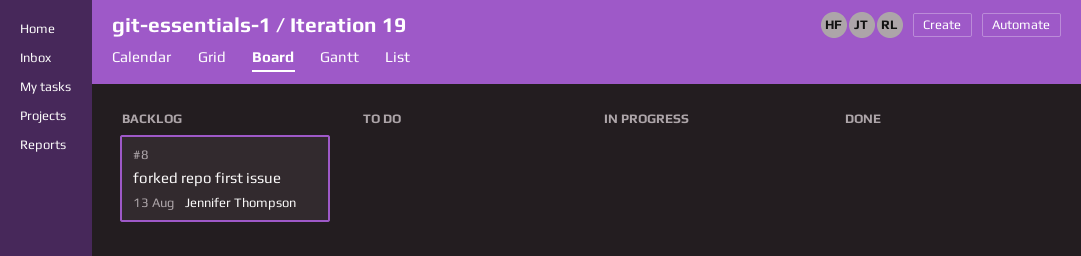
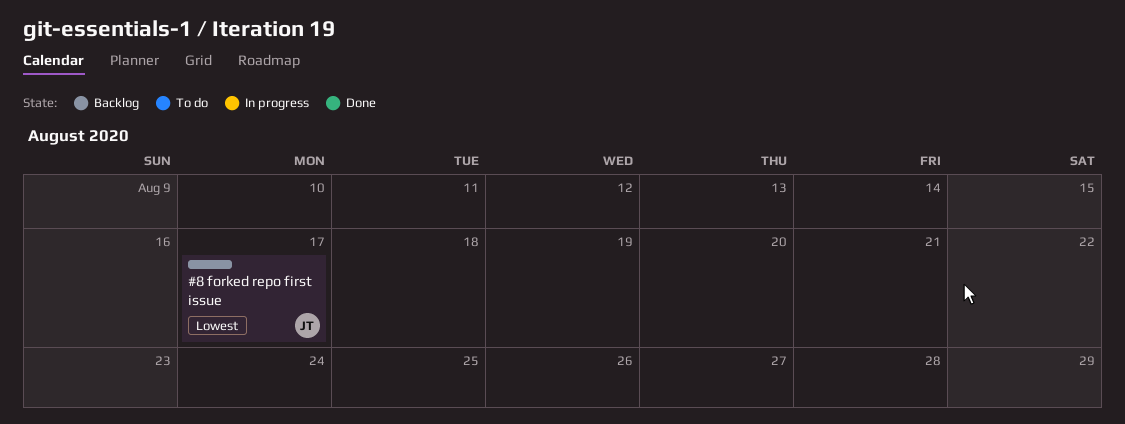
#8, due: Aug 13 -> Aug 17

